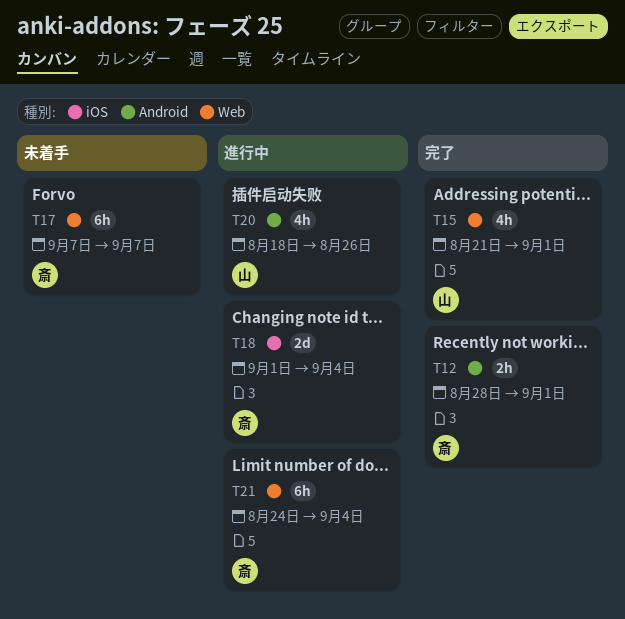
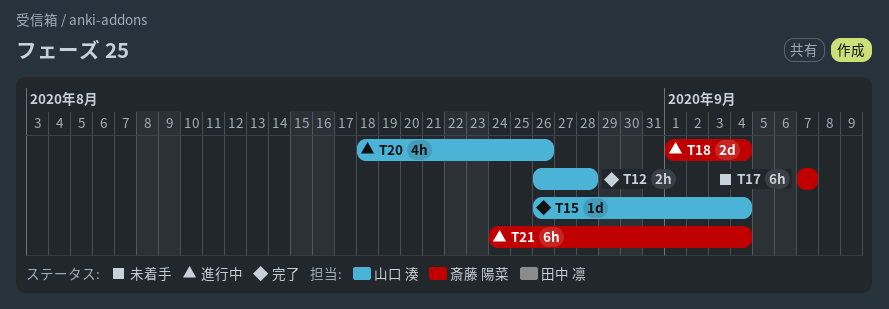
T12, owner: 斎藤 陽菜 -> 山口 湊
T12, start: Aug 28 -> Aug 26
T12, due: Sep 1 -> Aug 28
T15, estimate: 4h -> 1d
T15, start: Aug 21 -> Aug 26
T15, due: Sep 1 -> Sep 4

